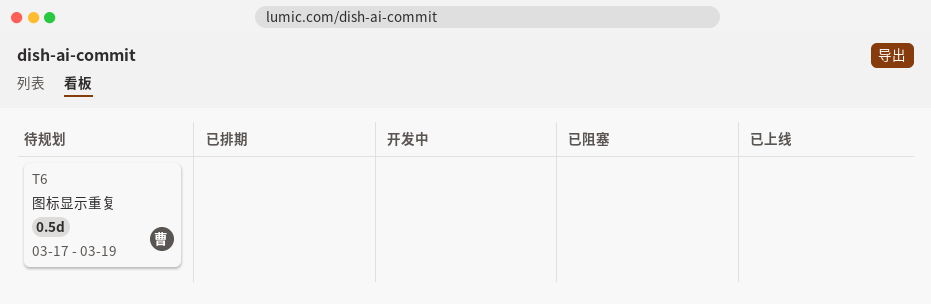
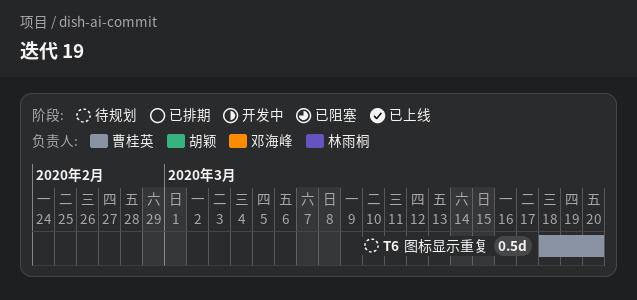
T6, start: Mar 17 -> Mar 18
T6, due: Mar 19 -> Mar 20

